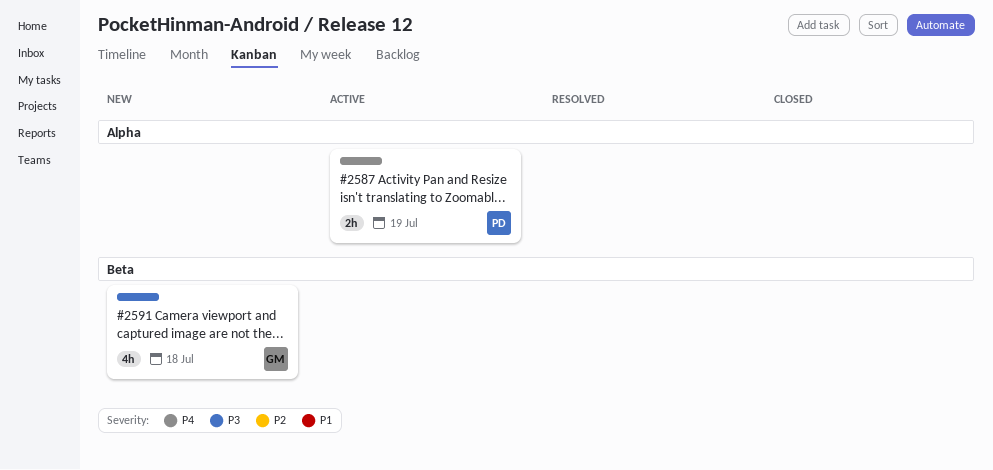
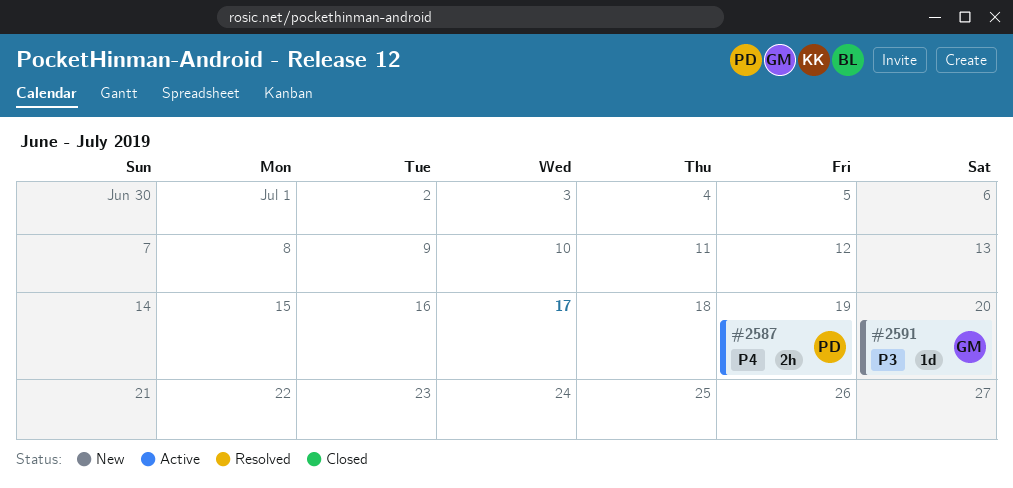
#2591, estimate: 4h -> 1d
#2591, due: Jul 18 -> Jul 20

